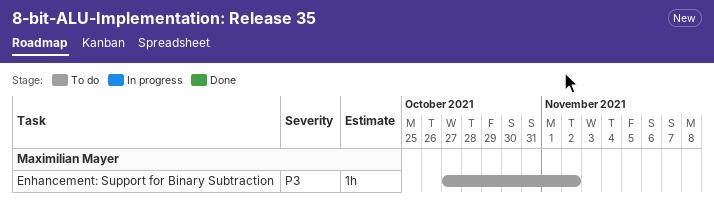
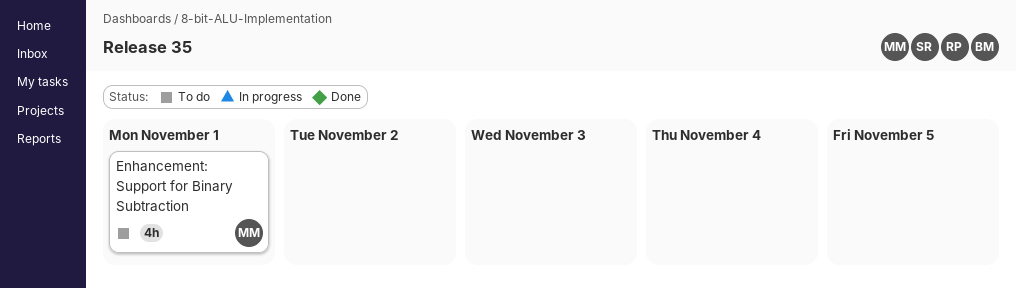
Enhancement: Support for Binary Subtraction, estimate: 1h -> 4h
Enhancement: Support for Binary Subtraction, due: Nov 2 -> Nov 1

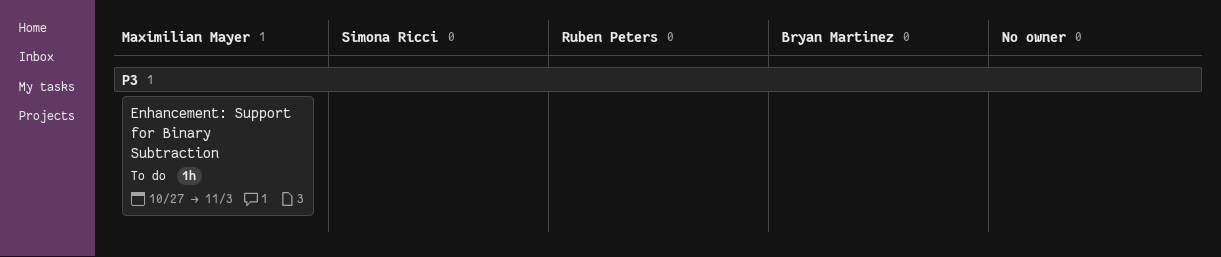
Enhancement: Support for Binary Subtraction, estimate: 4h -> 1h
Enhancement: Support for Binary Subtraction, due: Nov 1 -> Nov 3

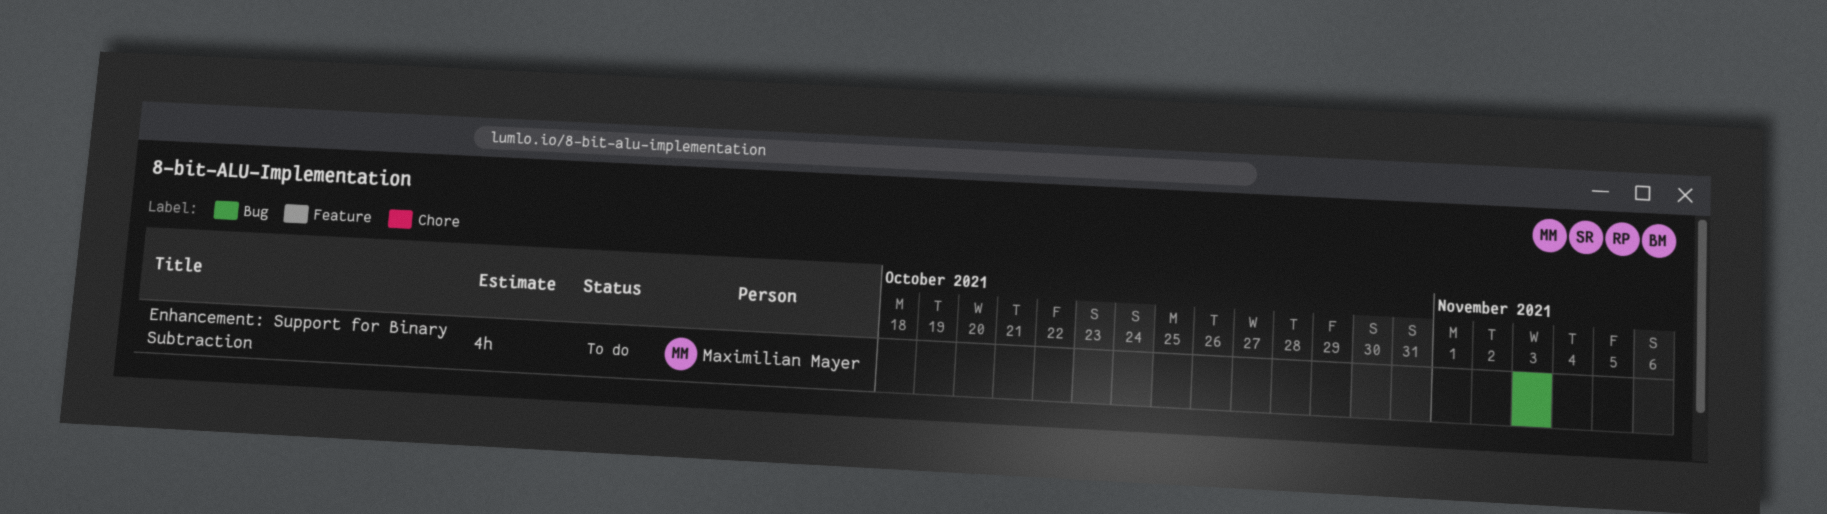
Enhancement: Support for Binary Subtraction, estimate: 1h -> 4h
Enhancement: Support for Binary Subtraction, start: Oct 27 -> Nov 3

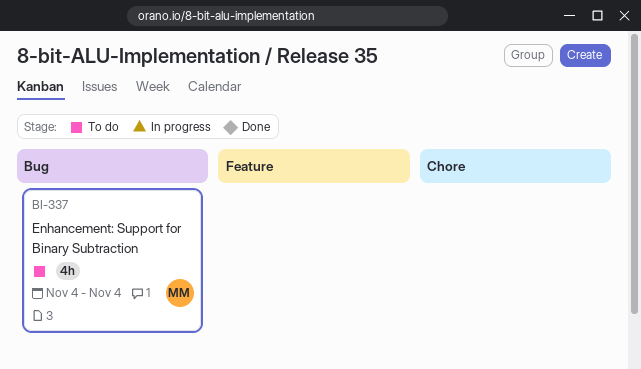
Enhancement: Support for Binary Subtraction, start: Nov 3 -> Nov 4
Enhancement: Support for Binary Subtraction, due: Nov 3 -> Nov 4

